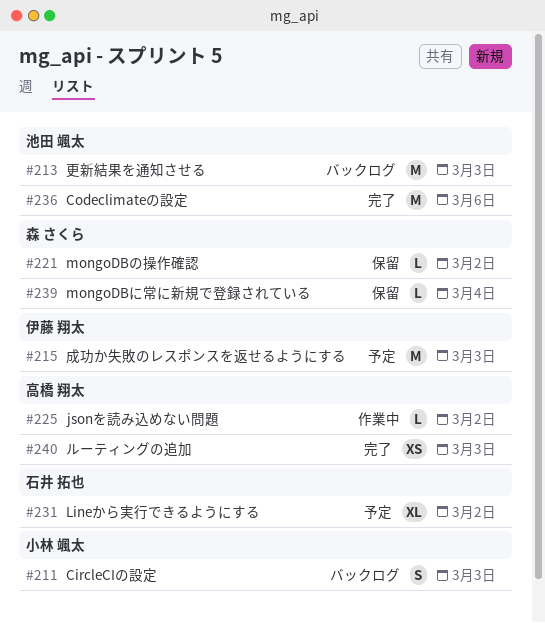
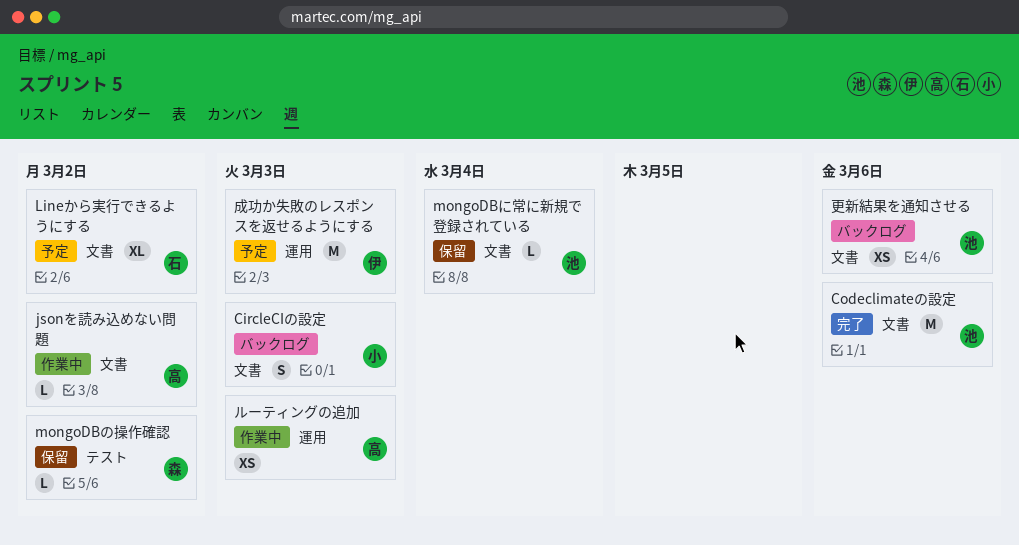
mongoDBに常に新規で登録されている, owner: 森 さくら -> 池田 颯太
ルーティングの追加, status: 完了 -> 作業中
更新結果を通知させる, estimate: M -> XS
更新結果を通知させる, due: Mar 3 -> Mar 6

